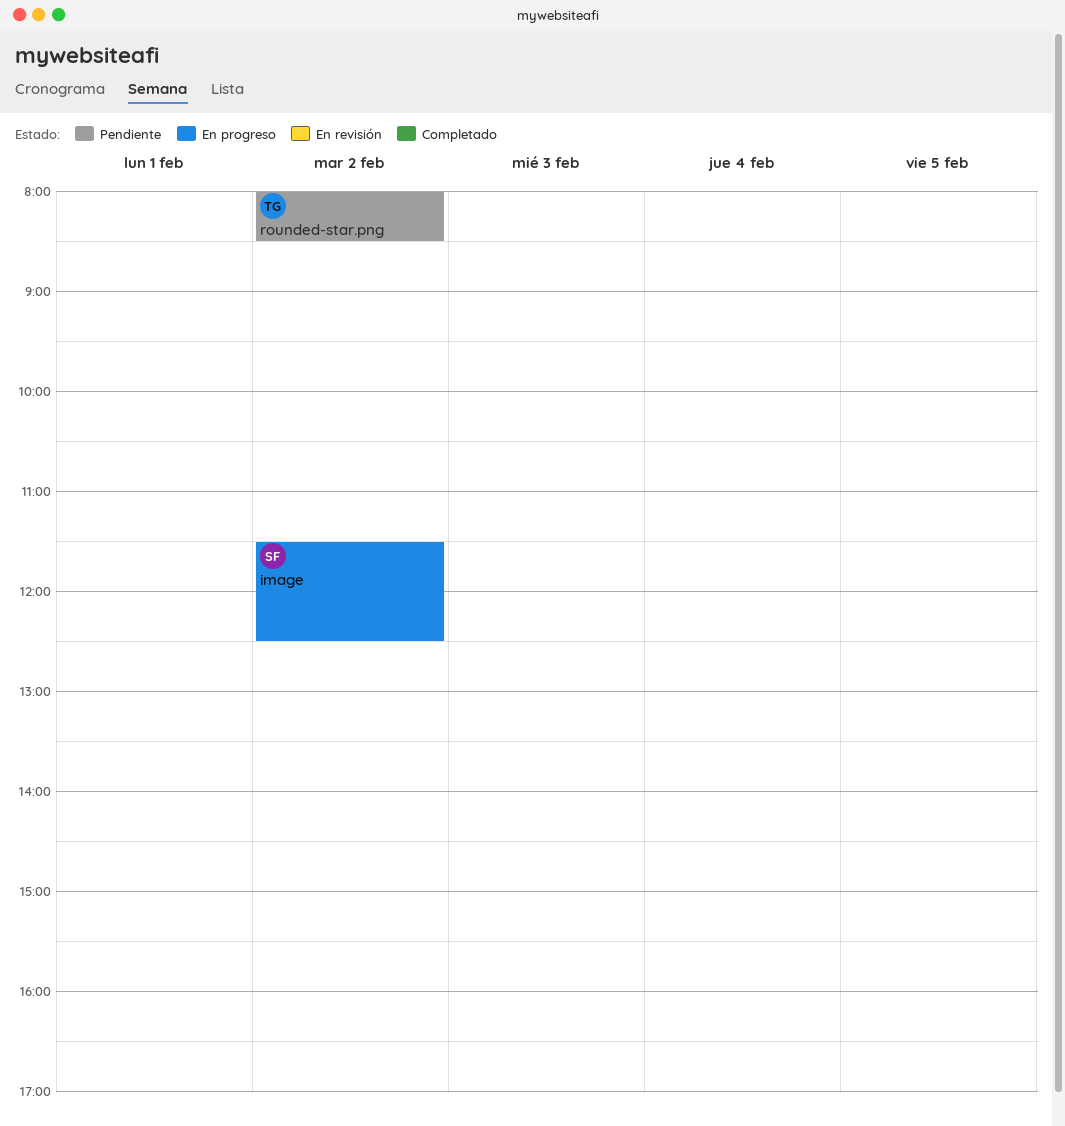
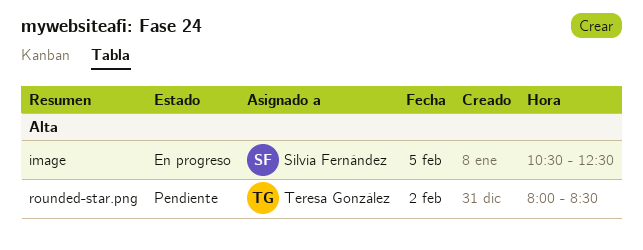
image, day: Feb 2 -> Feb 5
image, begins: 11:30 -> 10:30

